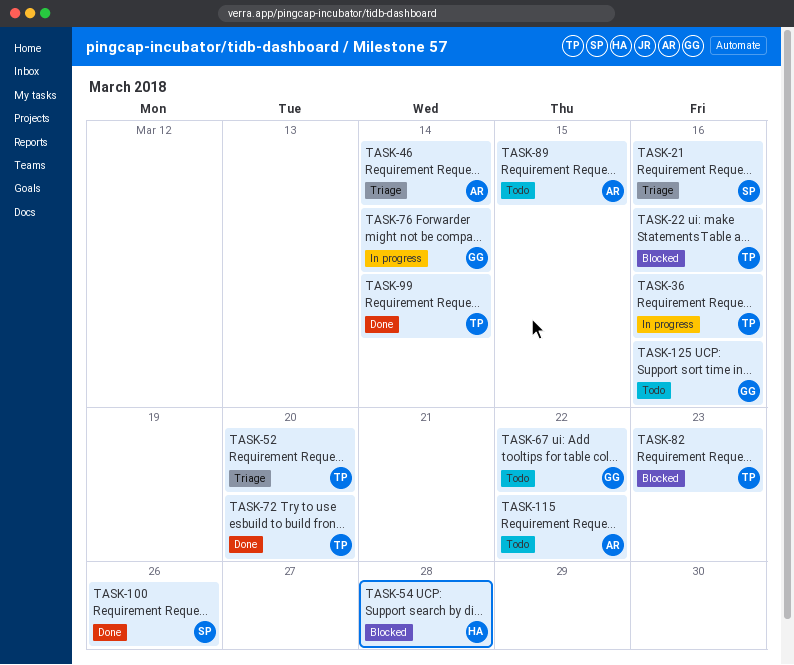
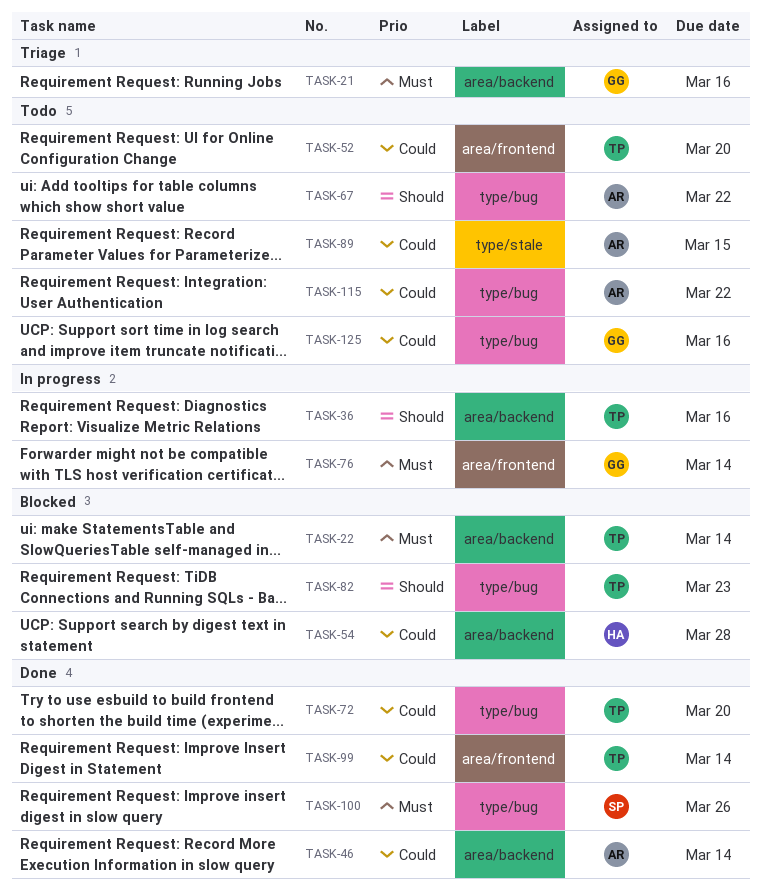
TASK-21, owner: SP -> GG
TASK-22, due: Mar 16 -> Mar 14
TASK-46, status: Triage -> Done
TASK-52, status: Triage -> Todo
TASK-67, owner: GG -> AR

